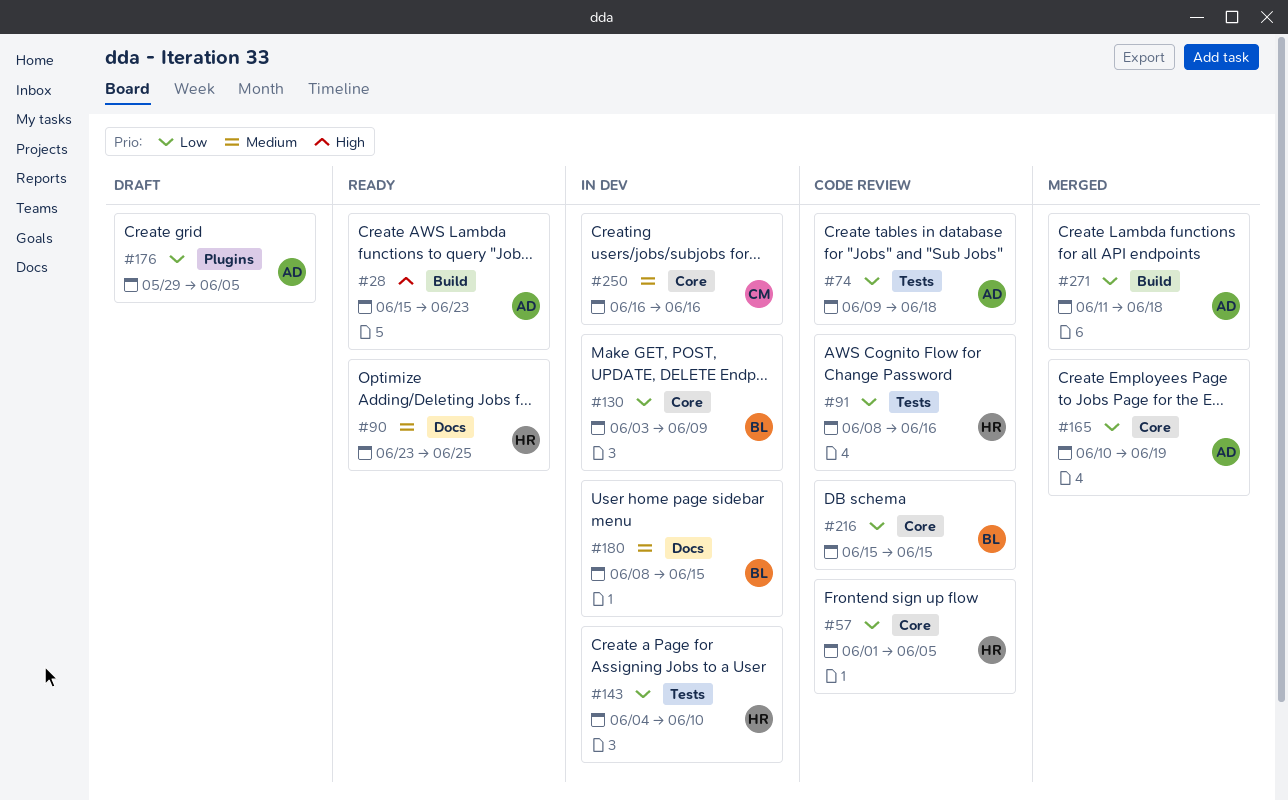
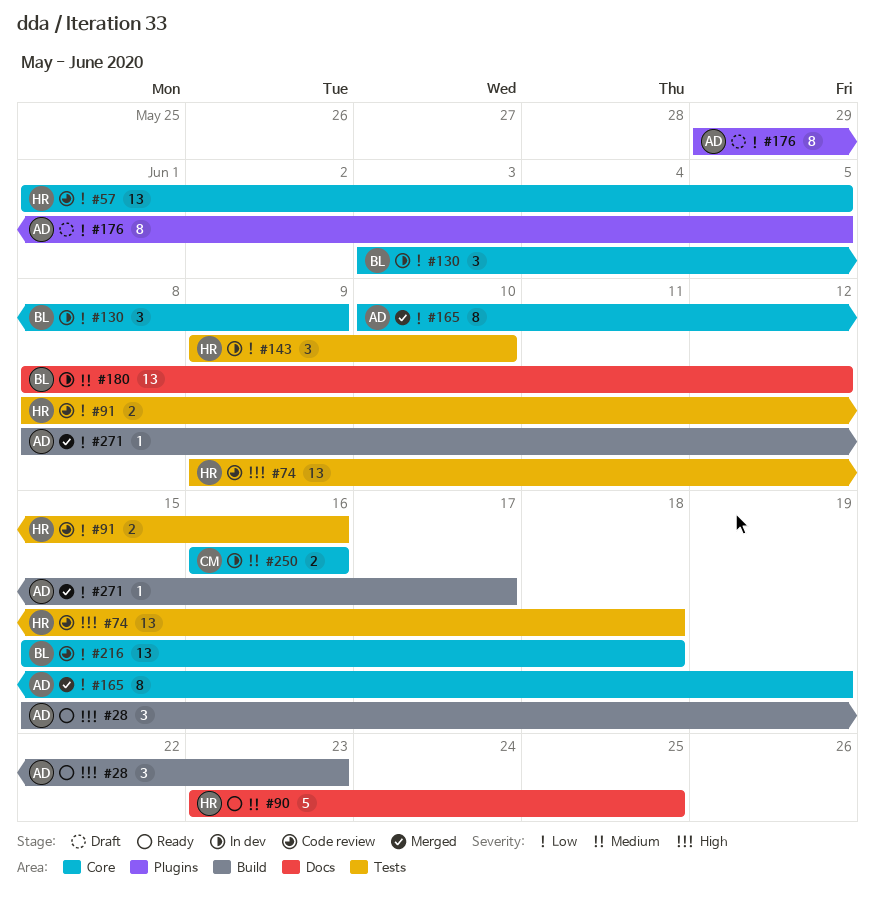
#74, owner: AD -> HR
#74, priority: Low -> High
#143, start: Jun 4 -> Jun 9
#180, due: Jun 15 -> Jun 12
#216, due: Jun 15 -> Jun 18
#271, start: Jun 11 -> Jun 8
#271, due: Jun 18 -> Jun 17

